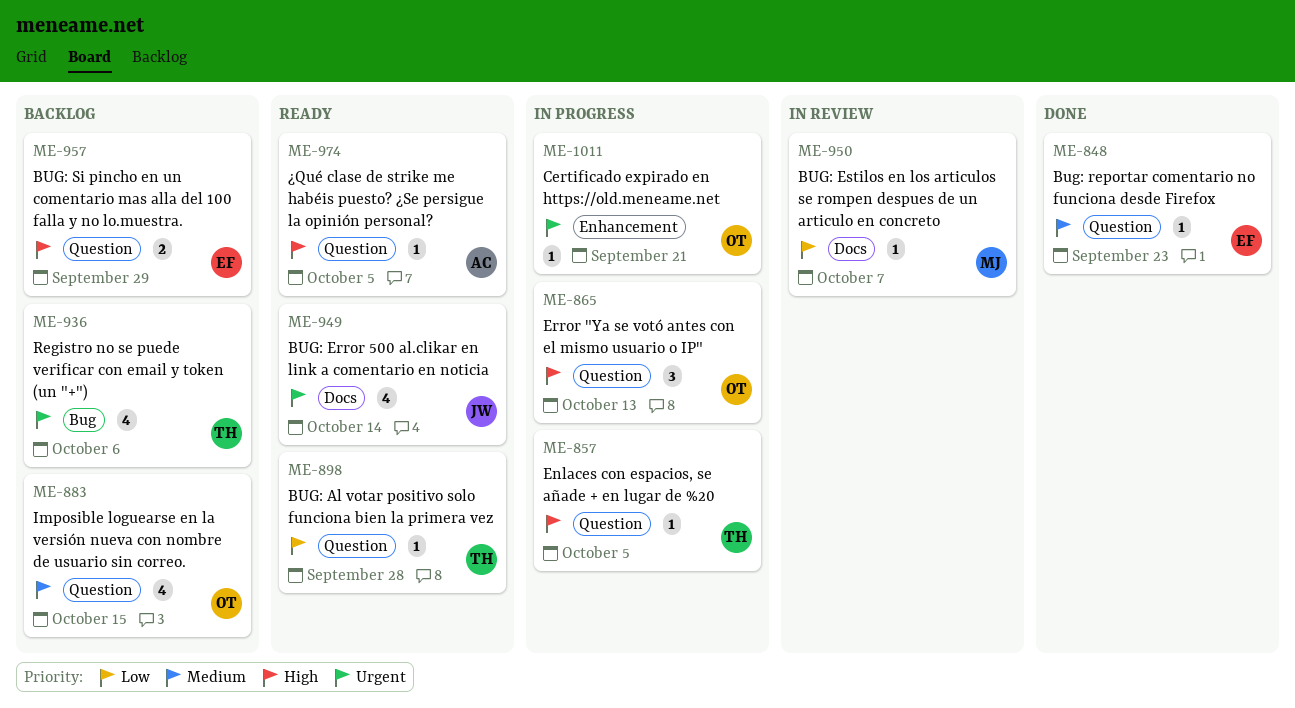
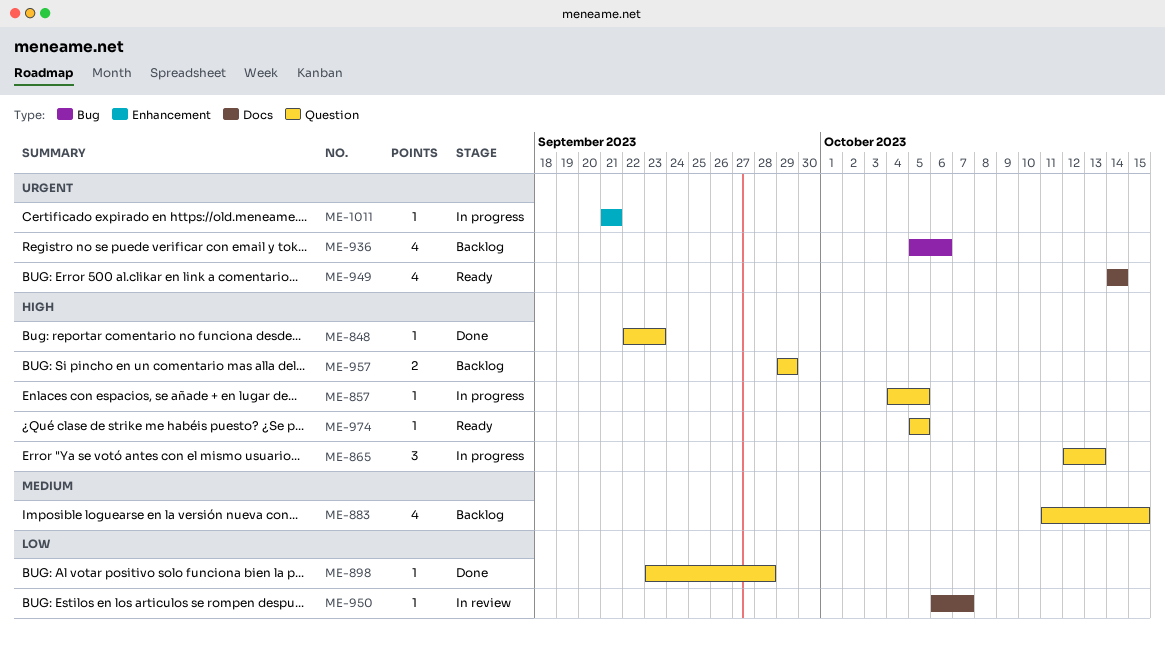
ME-848, priority: Medium -> High
ME-898, status: Ready -> Done

